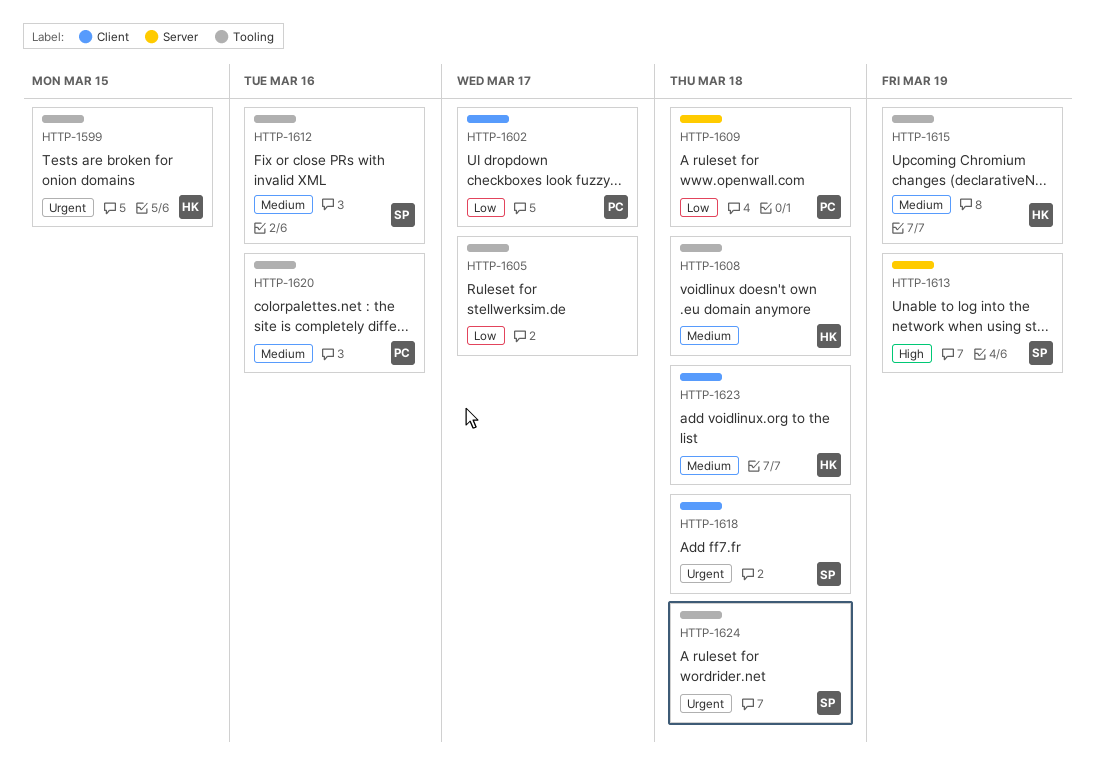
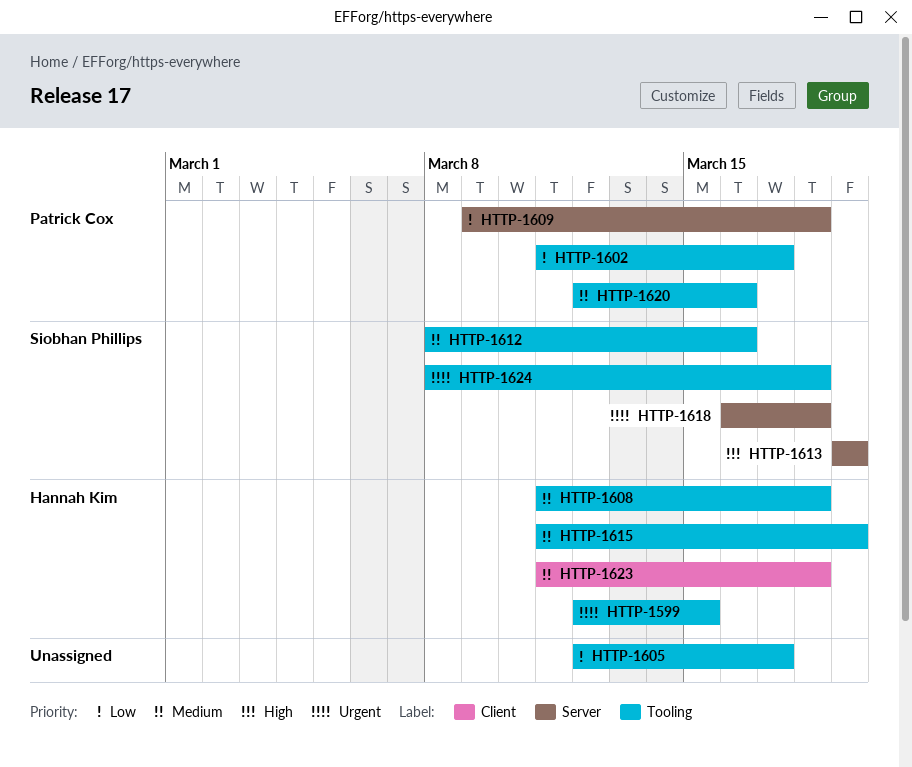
HTTP-1602, label: Client -> Tooling
HTTP-1618, label: Client -> Server

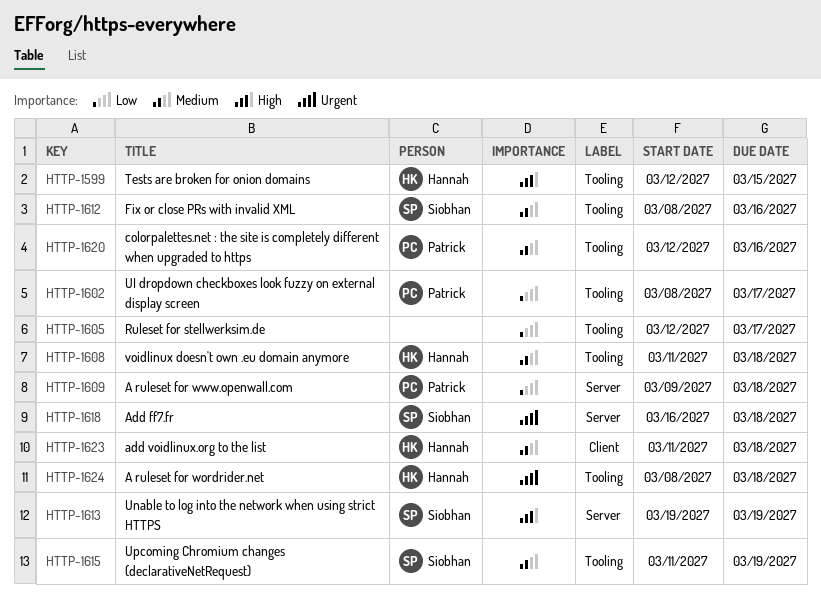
HTTP-1599, priority: Urgent -> High
HTTP-1602, start: Mar 11 -> Mar 8
HTTP-1615, owner: Hannah Kim -> Siobhan Phillips
HTTP-1624, owner: Siobhan Phillips -> Hannah Kim

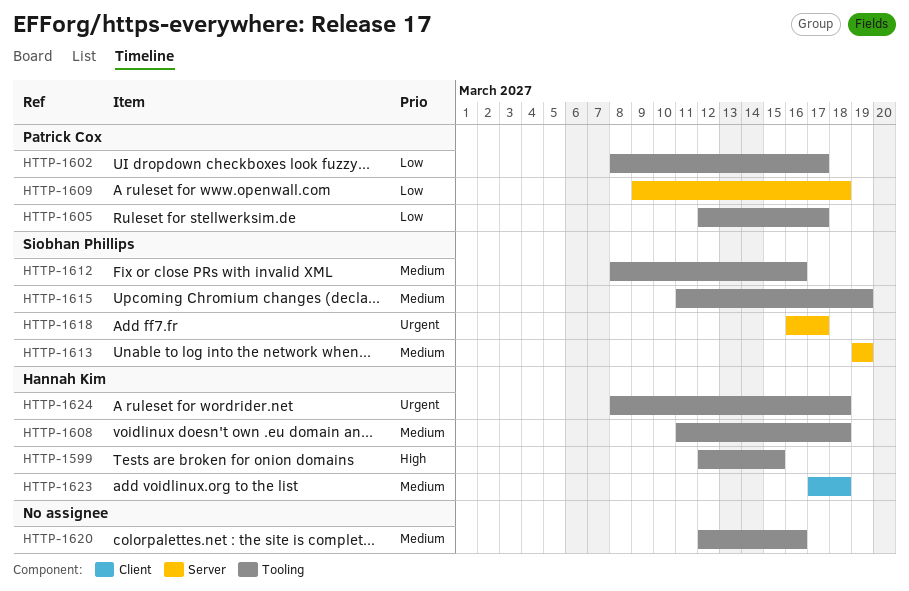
HTTP-1605, owner: none -> Patrick Cox
HTTP-1613, priority: High -> Medium
HTTP-1618, due: Mar 18 -> Mar 17
HTTP-1620, owner: Patrick Cox -> none
HTTP-1623, start: Mar 11 -> Mar 17

